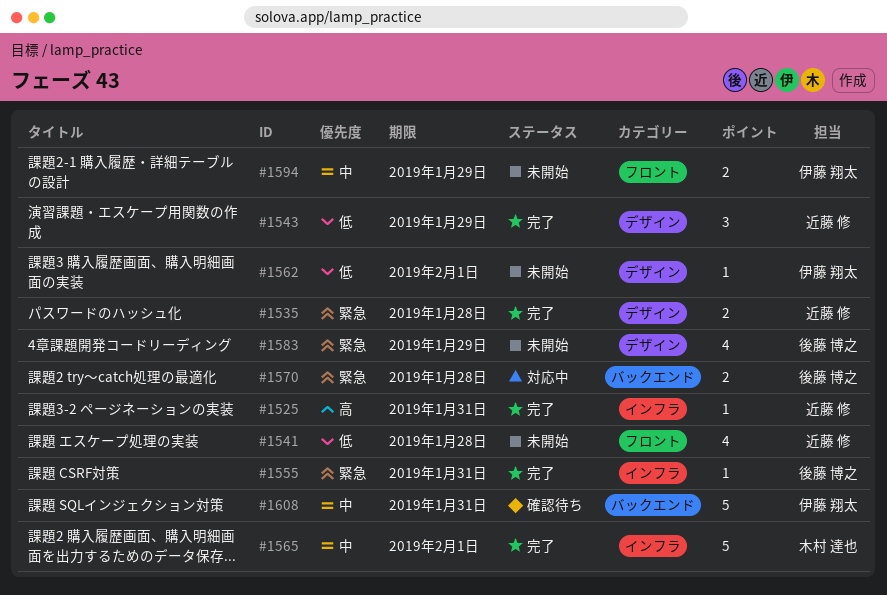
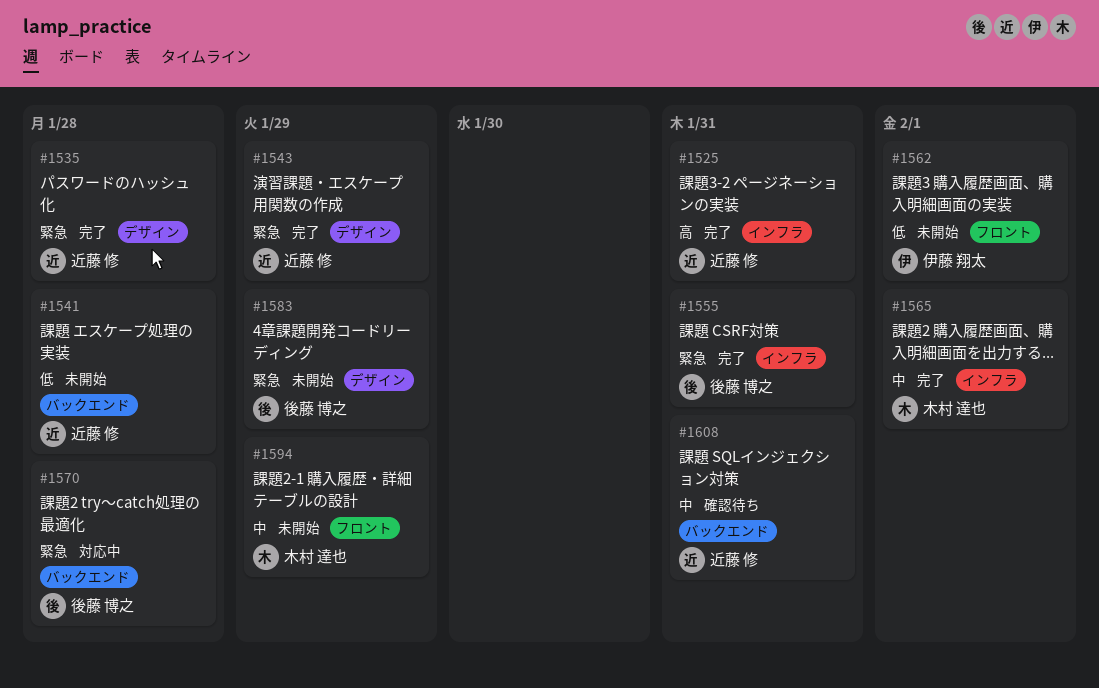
#1541, label: フロント -> バックエンド
#1543, priority: 低 -> 緊急
#1562, label: デザイン -> フロント
#1594, owner: 伊藤 翔太 -> 木村 達也
#1608, owner: 伊藤 翔太 -> 近藤 修

